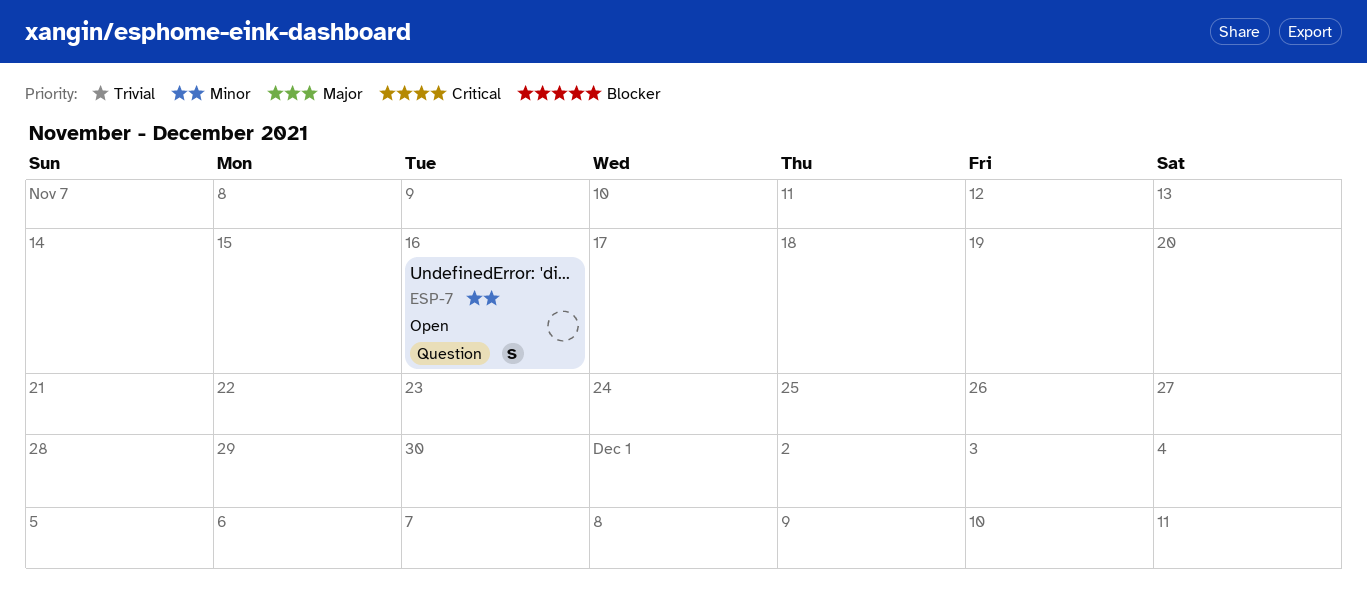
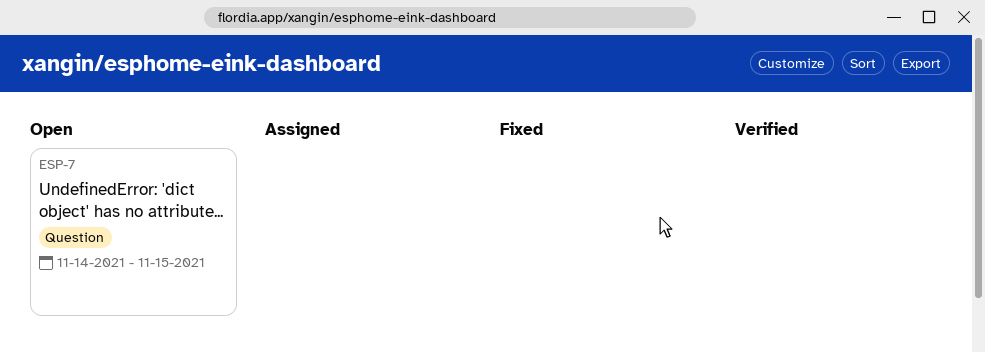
ESP-7, due: Nov 16 -> Nov 15

